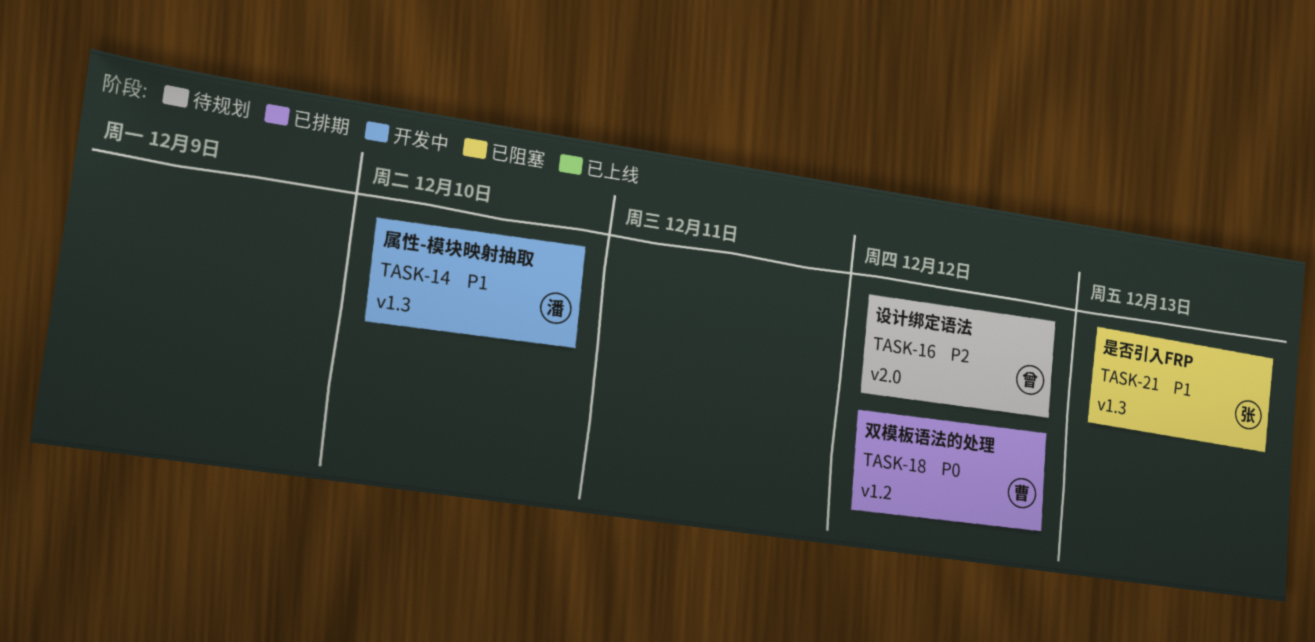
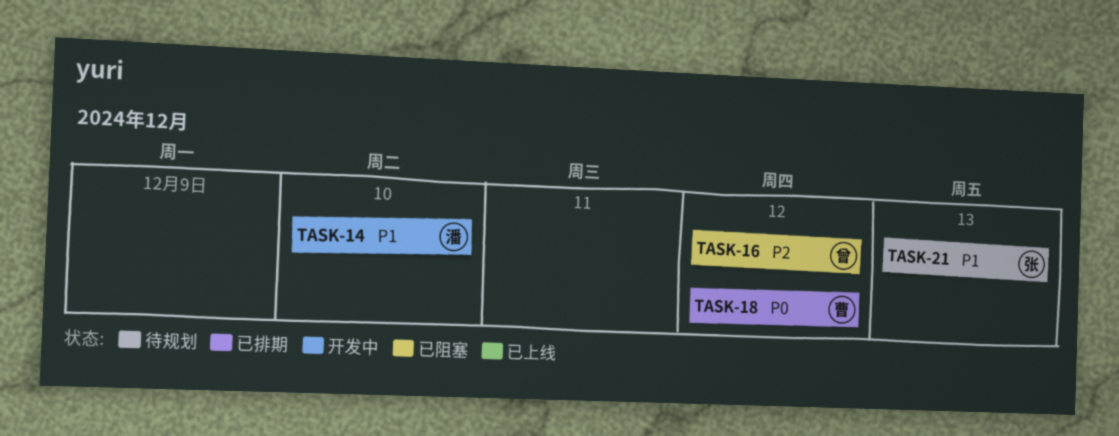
TASK-16, status: 待规划 -> 已阻塞
TASK-21, status: 已阻塞 -> 待规划

